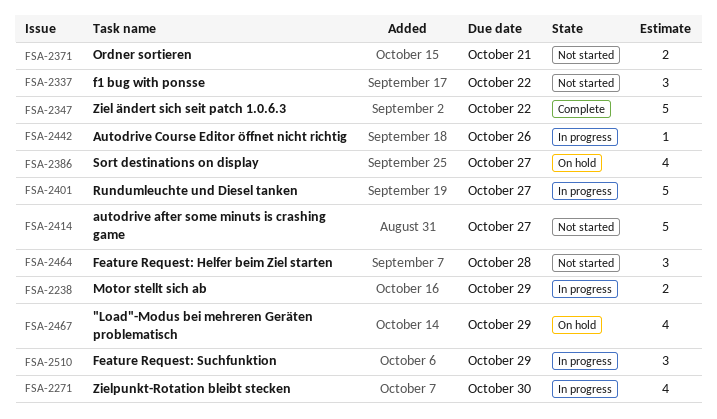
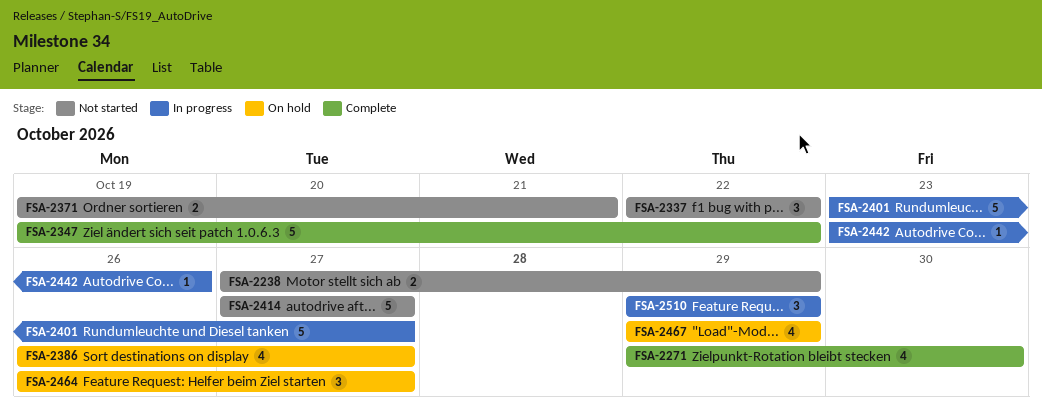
FSA-2238, status: In progress -> Not started
FSA-2271, status: In progress -> Complete
FSA-2464, status: Not started -> On hold
FSA-2464, due: Oct 28 -> Oct 27

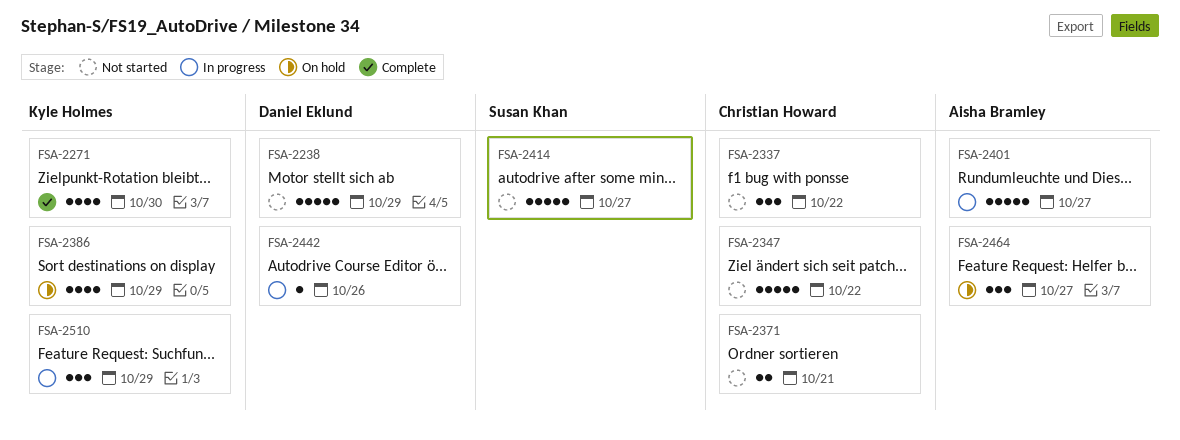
FSA-2238, estimate: 2 -> 5
FSA-2347, status: Complete -> Not started
FSA-2386, due: Oct 27 -> Oct 29
FSA-2467: present -> none

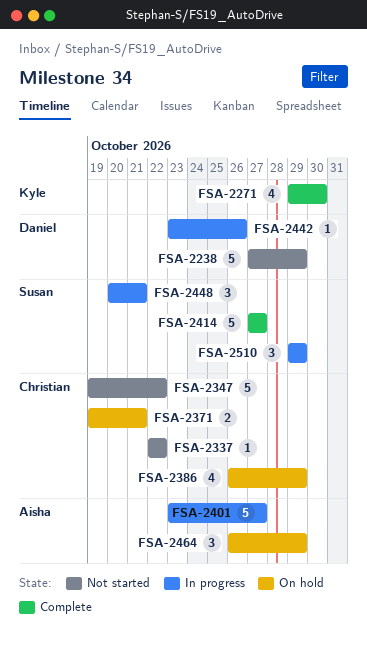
FSA-2337, estimate: 3 -> 1
FSA-2371, status: Not started -> On hold
FSA-2386, owner: Kyle Holmes -> Christian Howard
FSA-2414, status: Not started -> Complete
FSA-2448: none -> present
FSA-2464, due: Oct 27 -> Oct 29
FSA-2510, owner: Kyle Holmes -> Susan Khan

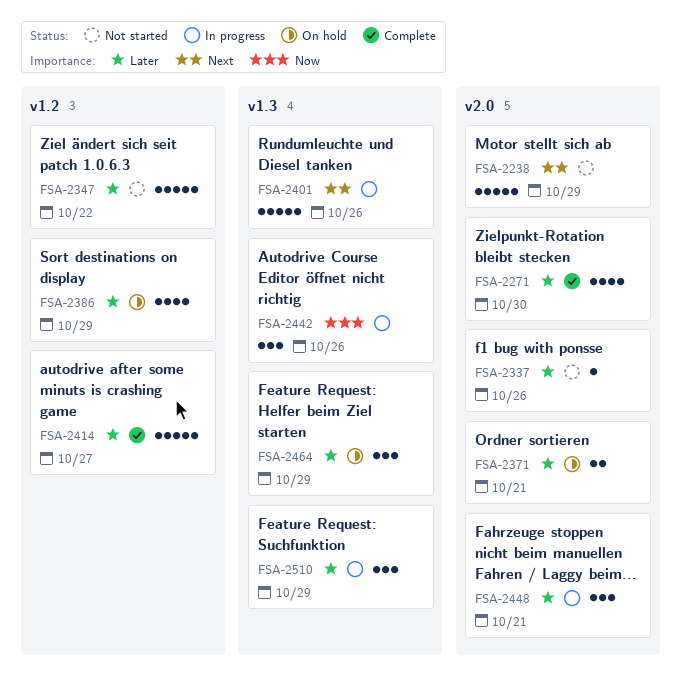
FSA-2337, due: Oct 22 -> Oct 26
FSA-2401, due: Oct 27 -> Oct 26
FSA-2442, estimate: 1 -> 3

